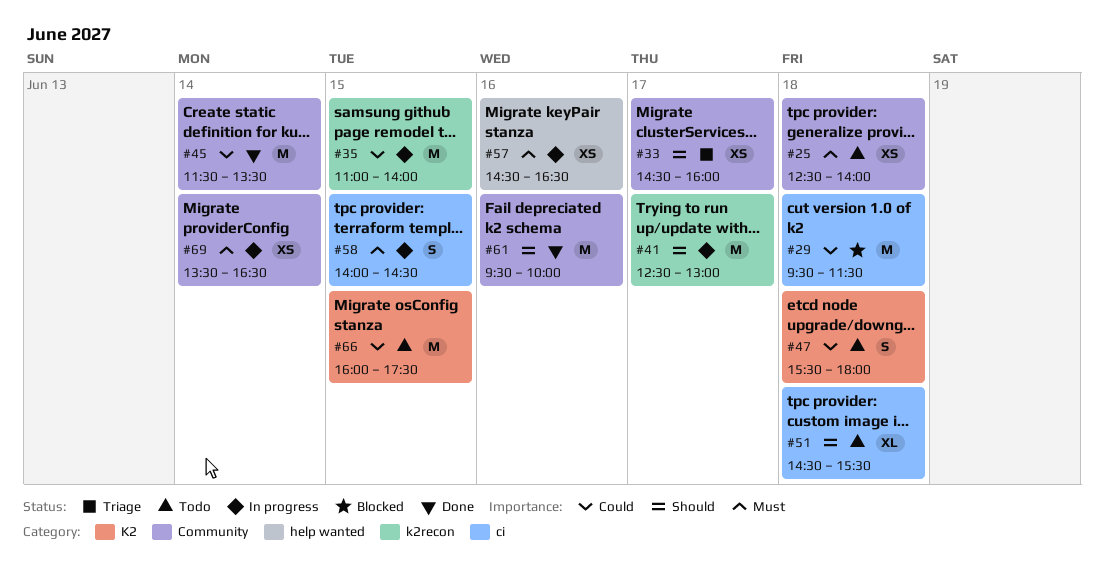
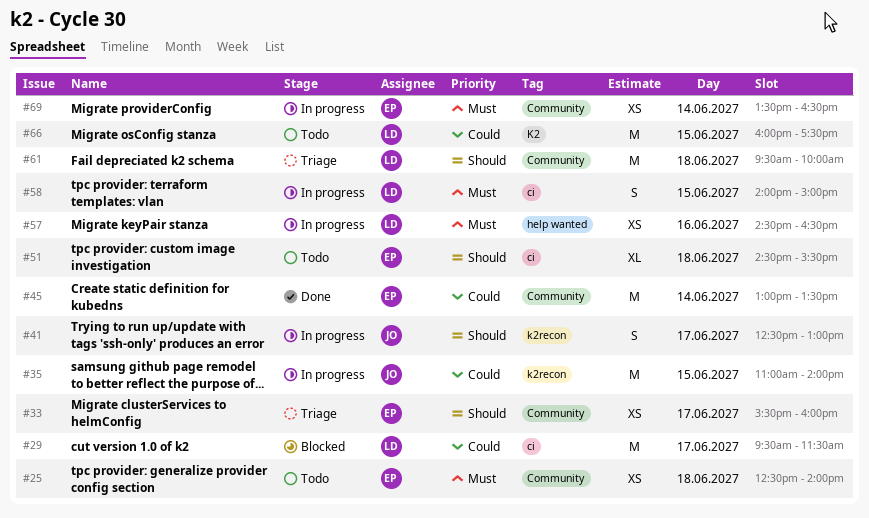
#29, day: Jun 18 -> Jun 17
#33, begins: 14:30 -> 15:30
#41, estimate: M -> S
#45, begins: 11:30 -> 13:00
#47: present -> none
#58, ends: 14:30 -> 15:00
#61, status: Done -> Triage
#61, day: Jun 16 -> Jun 18

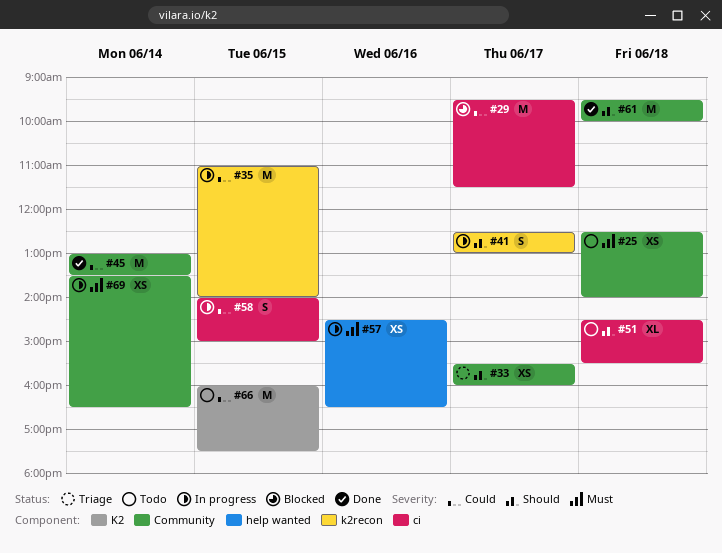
#58, priority: Must -> Could
#61, status: Triage -> Done

